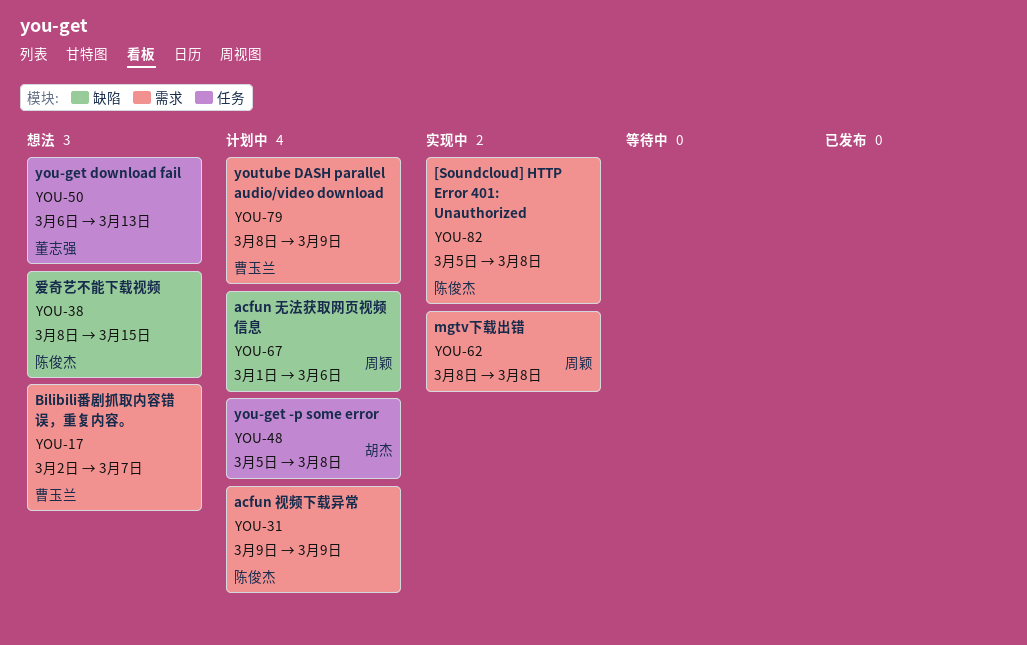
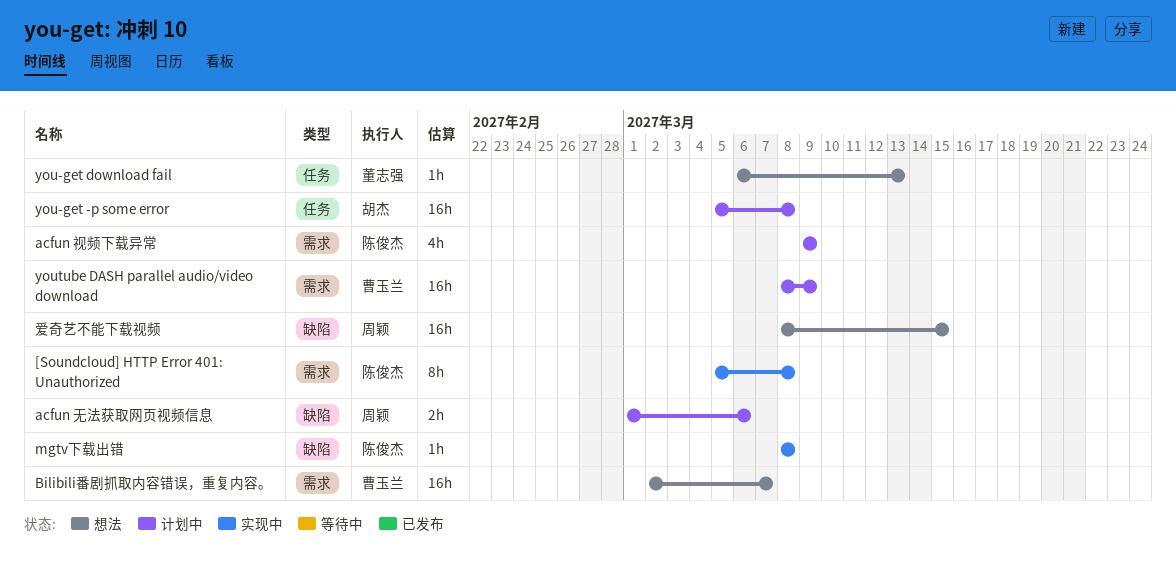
mgtv下载出错, owner: 周颖 -> 陈俊杰
mgtv下载出错, label: 需求 -> 缺陷
爱奇艺不能下载视频, owner: 陈俊杰 -> 周颖

